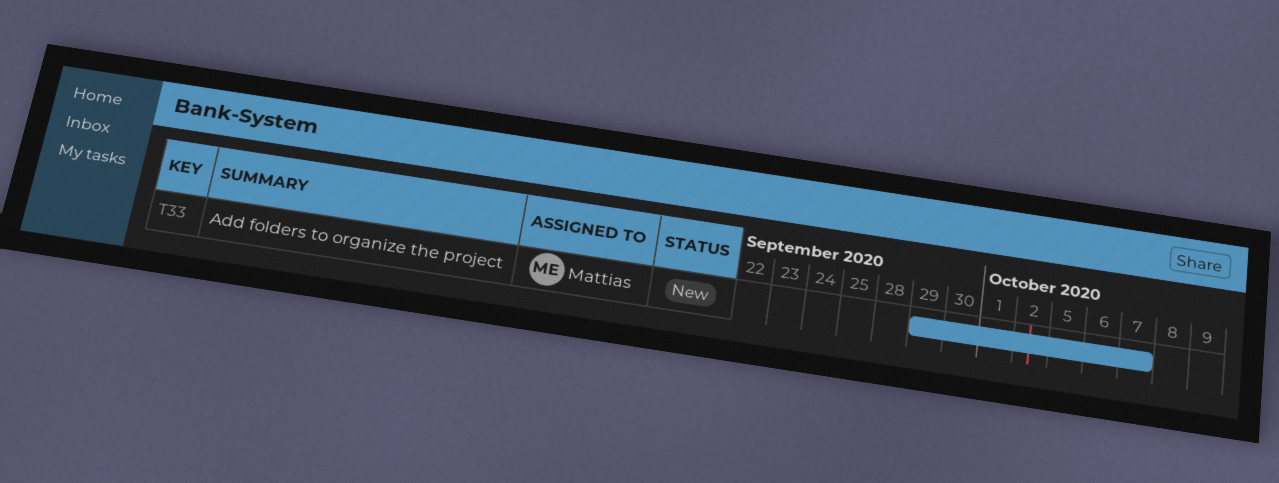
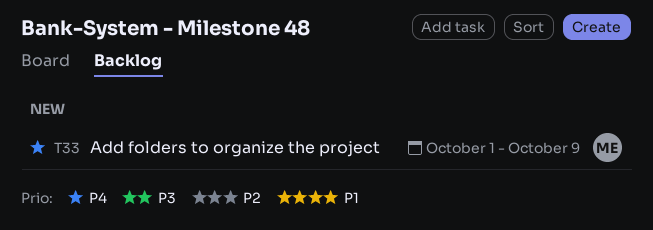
T33, start: Sep 29 -> Oct 1
T33, due: Oct 7 -> Oct 9

